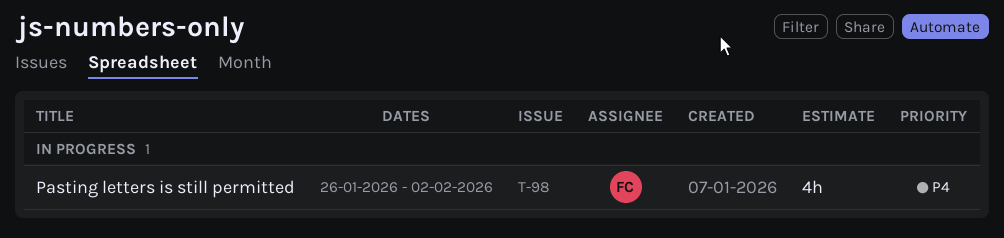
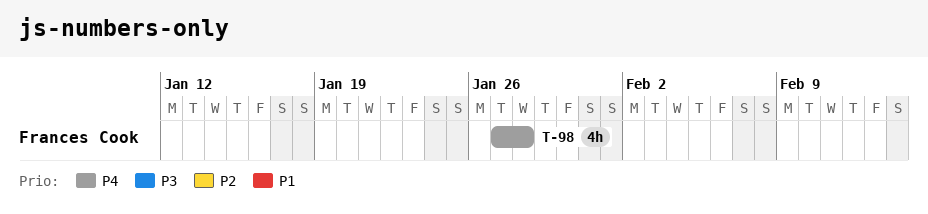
T-98, start: Jan 26 -> Jan 27
T-98, due: Feb 2 -> Jan 28

